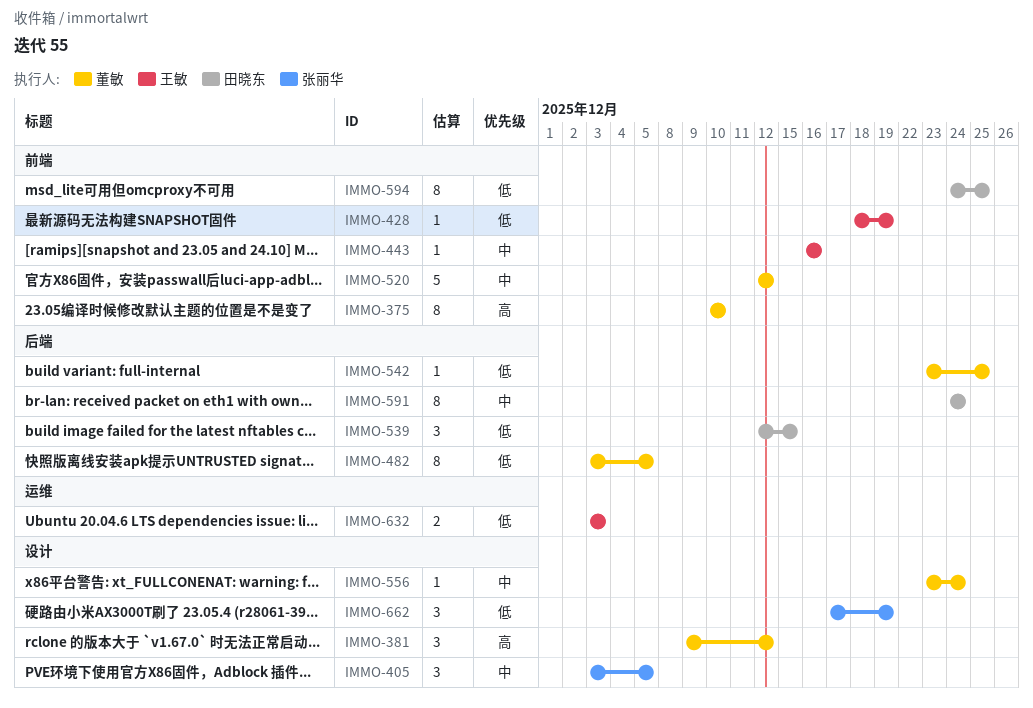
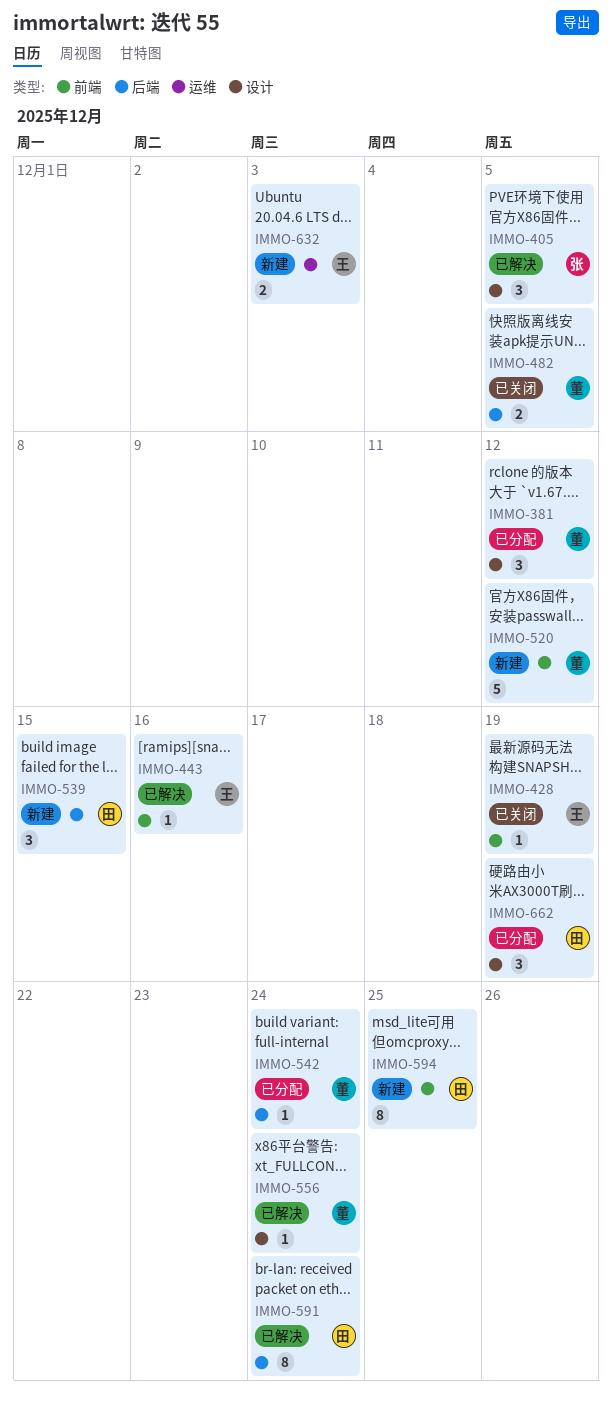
IMMO-375: present -> none
IMMO-482, estimate: 8 -> 2
IMMO-542, due: Dec 25 -> Dec 24
IMMO-662, owner: 张丽华 -> 田晓东

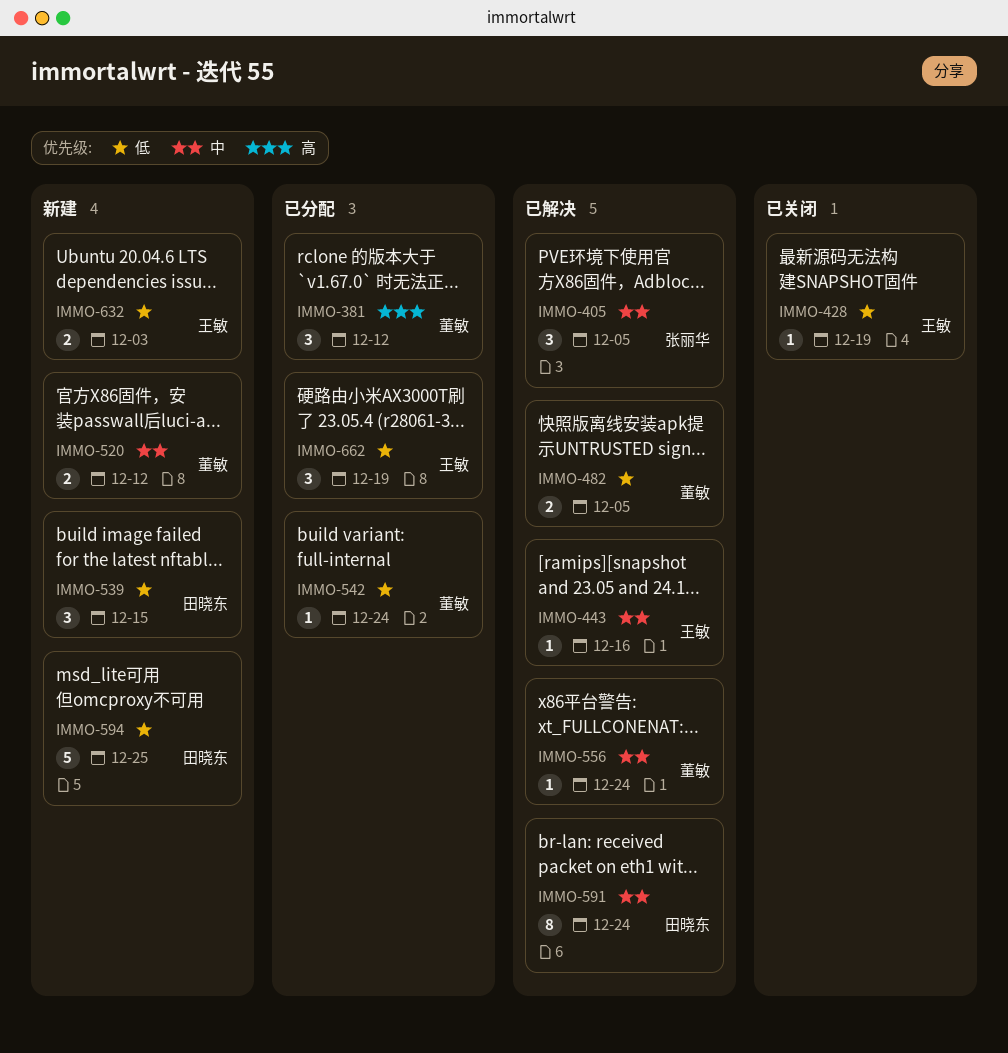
IMMO-482, status: 已关闭 -> 已解决
IMMO-520, estimate: 5 -> 2
IMMO-594, estimate: 8 -> 5
IMMO-662, owner: 田晓东 -> 王敏

